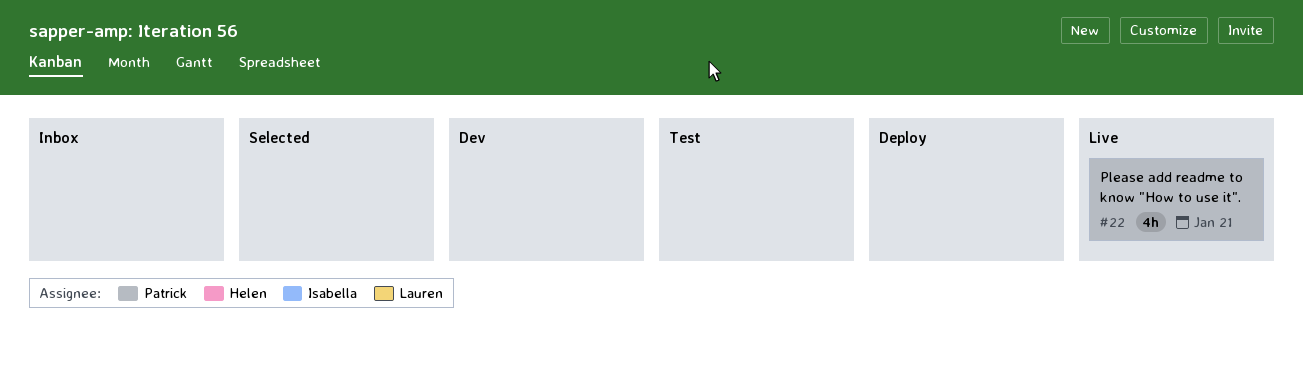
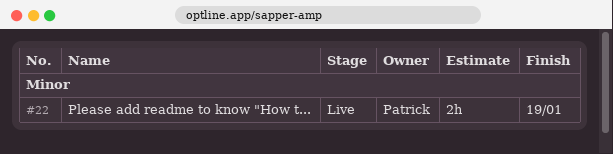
#22, estimate: 4h -> 2h
#22, due: Jan 21 -> Jan 19

